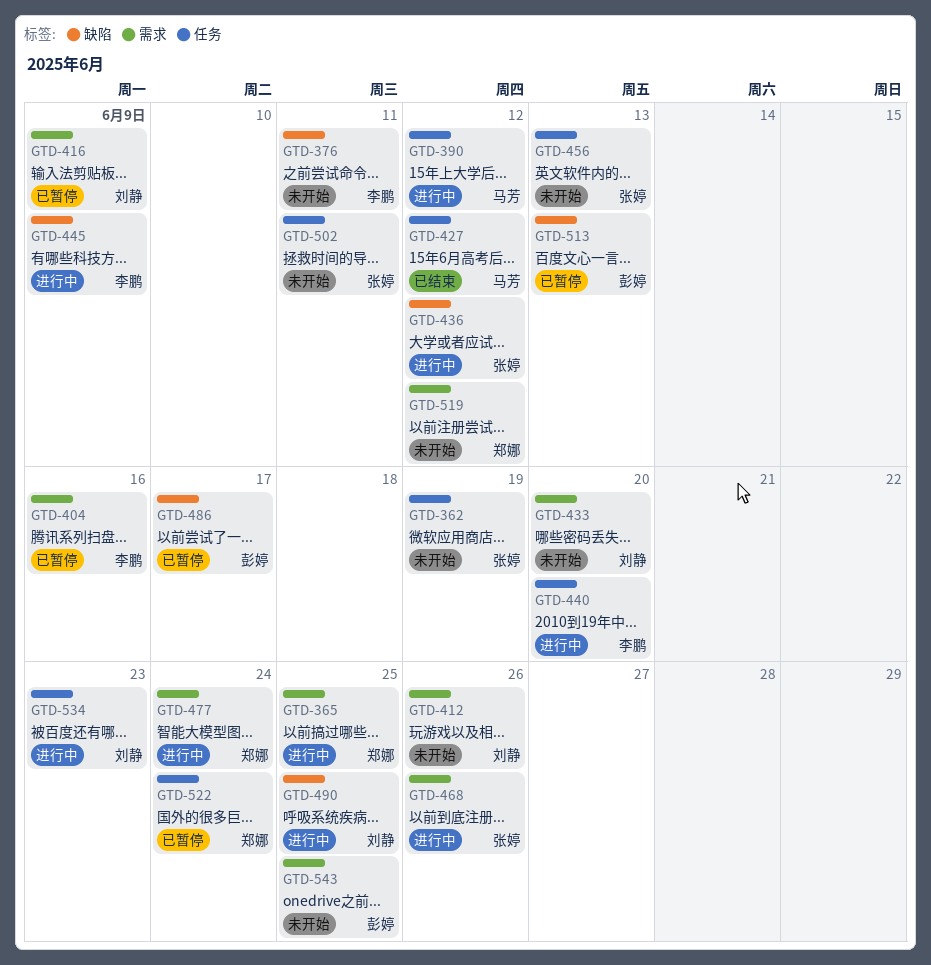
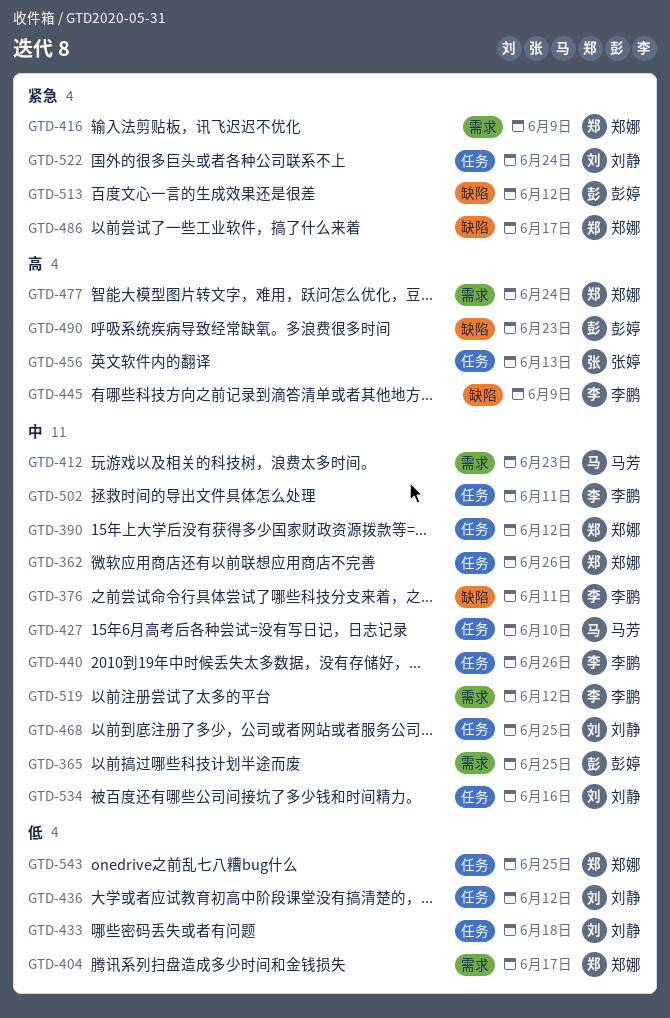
GTD-362, owner: 张婷 -> 郑娜
GTD-362, due: Jun 19 -> Jun 26
GTD-365, owner: 郑娜 -> 彭婷
GTD-390, owner: 马芳 -> 郑娜
GTD-404, owner: 李鹏 -> 郑娜
GTD-404, due: Jun 16 -> Jun 17
GTD-412, owner: 刘静 -> 马芳
GTD-412, due: Jun 26 -> Jun 23
GTD-416, owner: 刘静 -> 郑娜
GTD-427, due: Jun 12 -> Jun 10
GTD-433, label: 需求 -> 任务
GTD-433, due: Jun 20 -> Jun 18
GTD-436, owner: 张婷 -> 刘静
GTD-436, label: 缺陷 -> 任务
GTD-440, due: Jun 20 -> Jun 26
GTD-468, owner: 张婷 -> 刘静
GTD-468, label: 需求 -> 任务
GTD-468, due: Jun 26 -> Jun 25
GTD-486, owner: 彭婷 -> 郑娜
GTD-490, owner: 刘静 -> 彭婷
GTD-490, due: Jun 25 -> Jun 23
GTD-502, owner: 张婷 -> 李鹏
GTD-513, due: Jun 13 -> Jun 12
GTD-519, owner: 郑娜 -> 李鹏
GTD-522, owner: 郑娜 -> 刘静
GTD-534, due: Jun 23 -> Jun 16
GTD-543, owner: 彭婷 -> 郑娜
GTD-543, label: 需求 -> 任务

